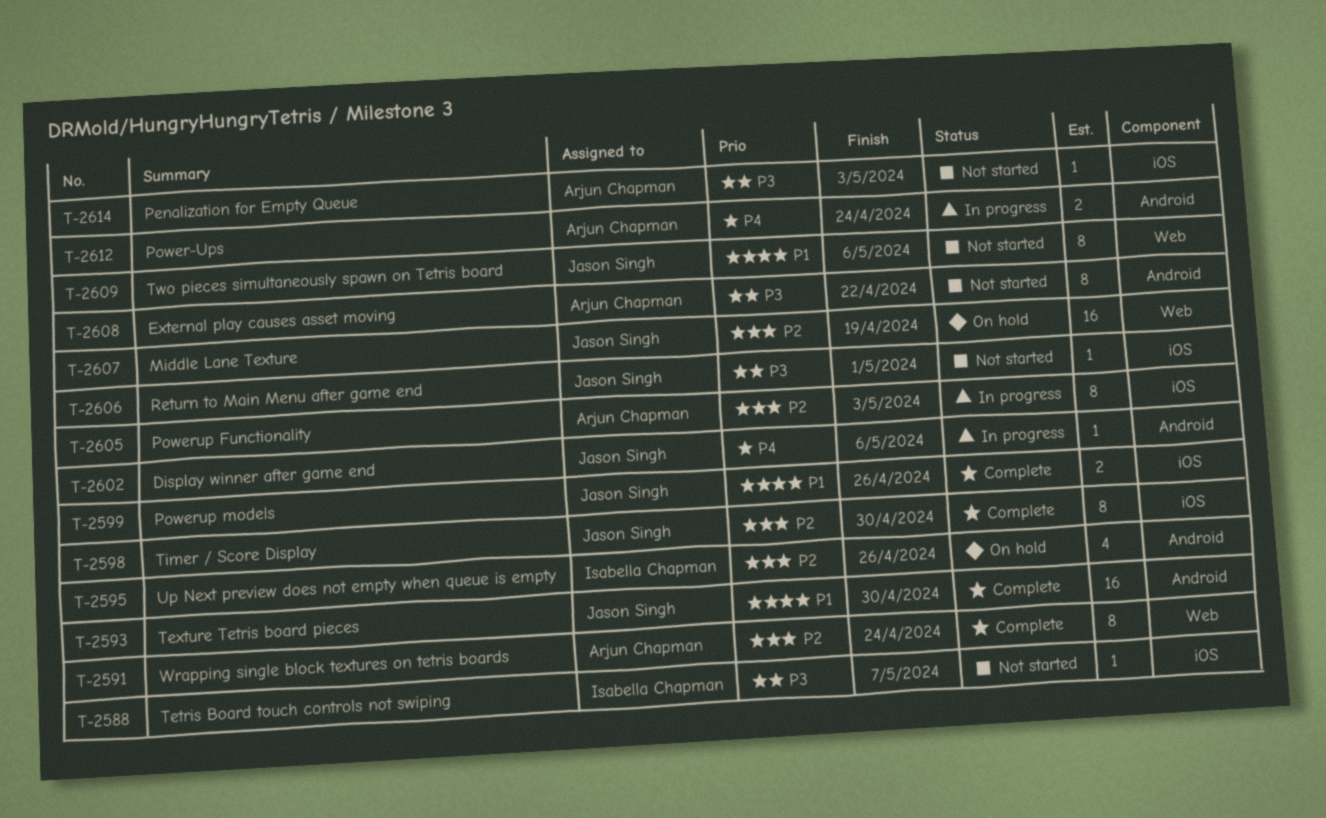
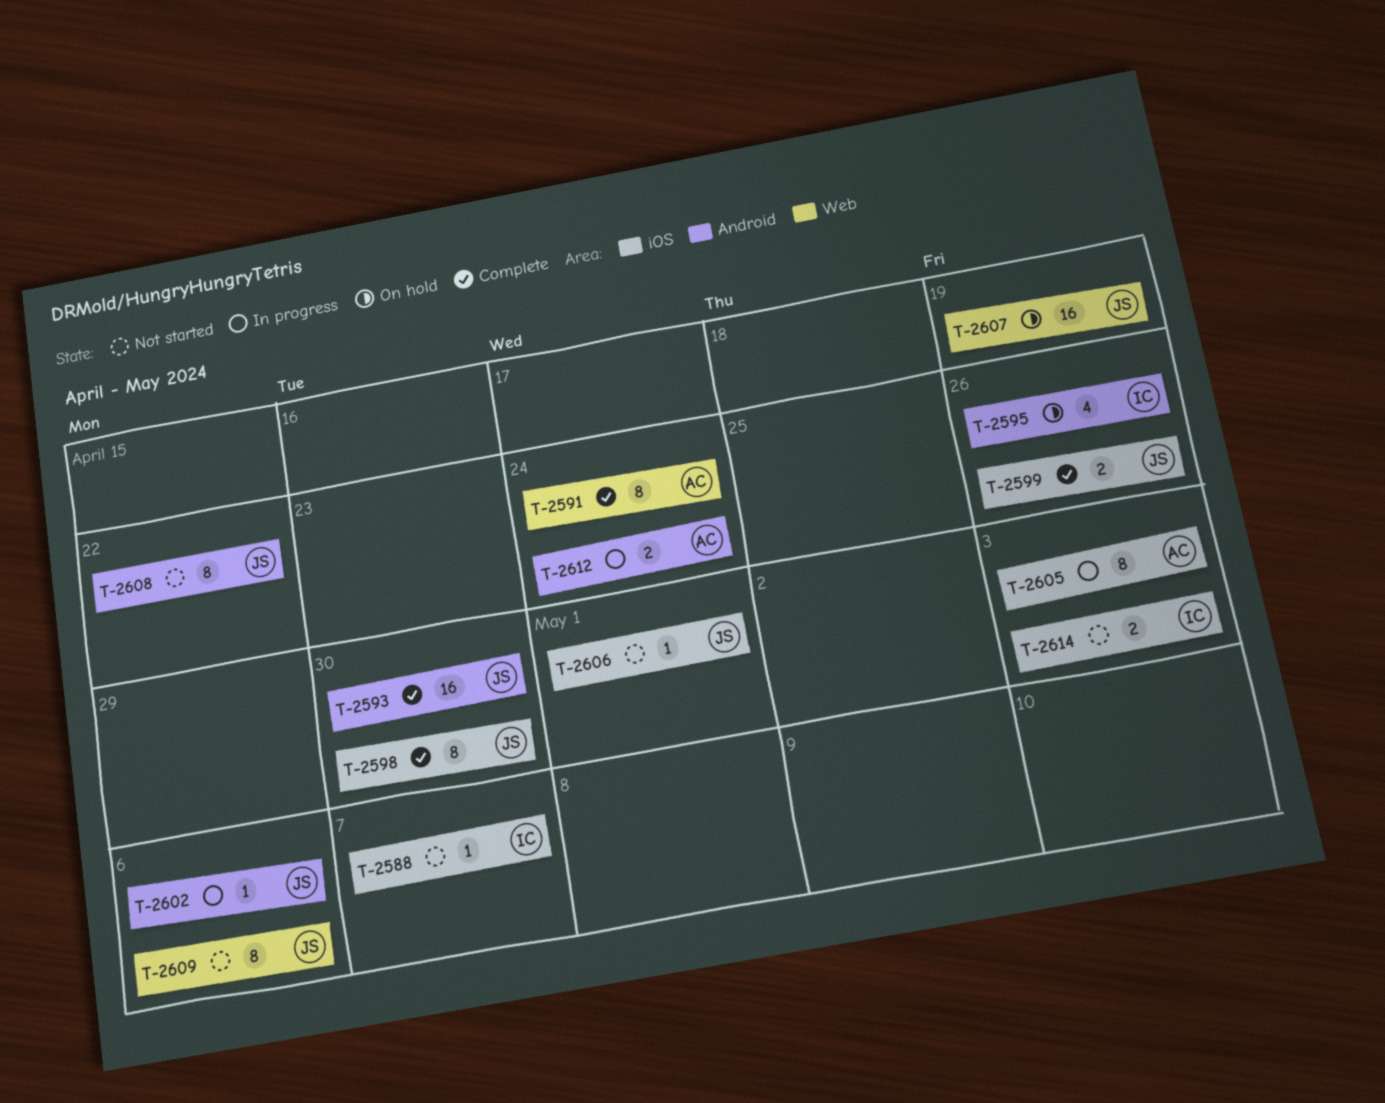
T-2608, owner: Arjun Chapman -> Jason Singh
T-2614, owner: Arjun Chapman -> Isabella Chapman
T-2614, estimate: 1 -> 2

